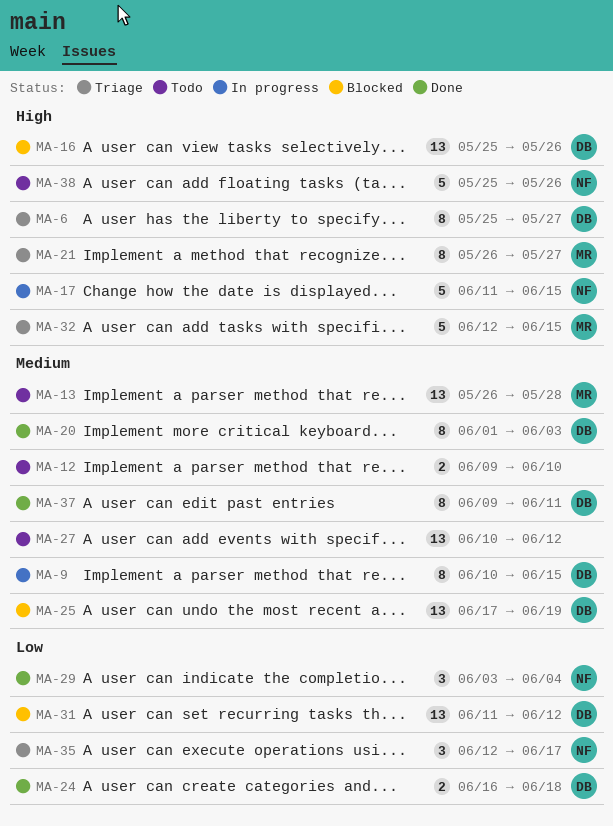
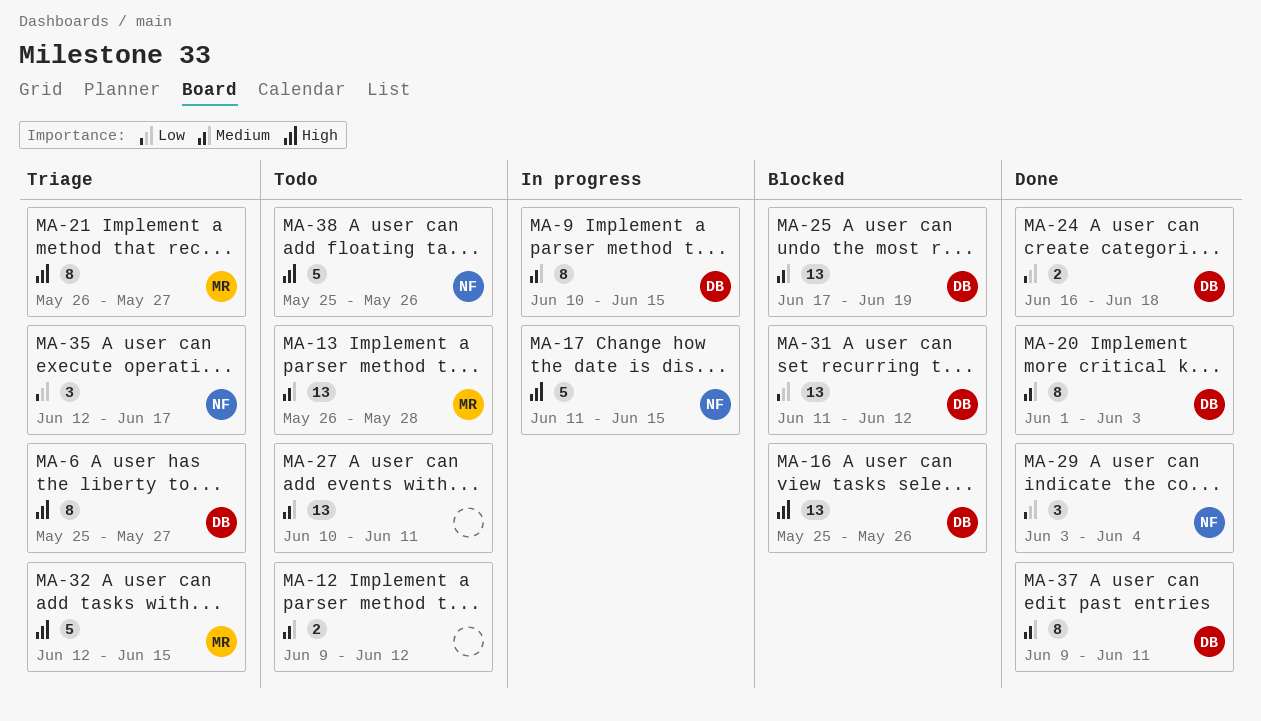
MA-12, due: Jun 10 -> Jun 12
MA-27, due: Jun 12 -> Jun 11

